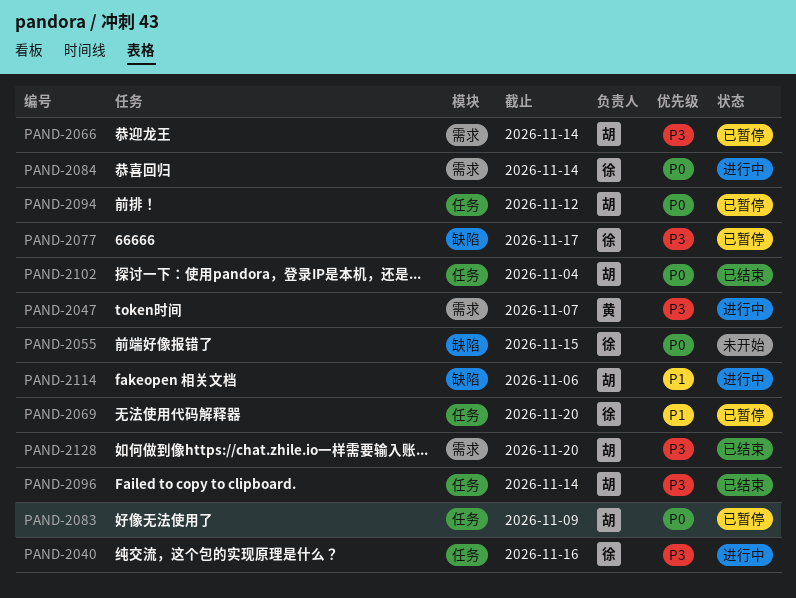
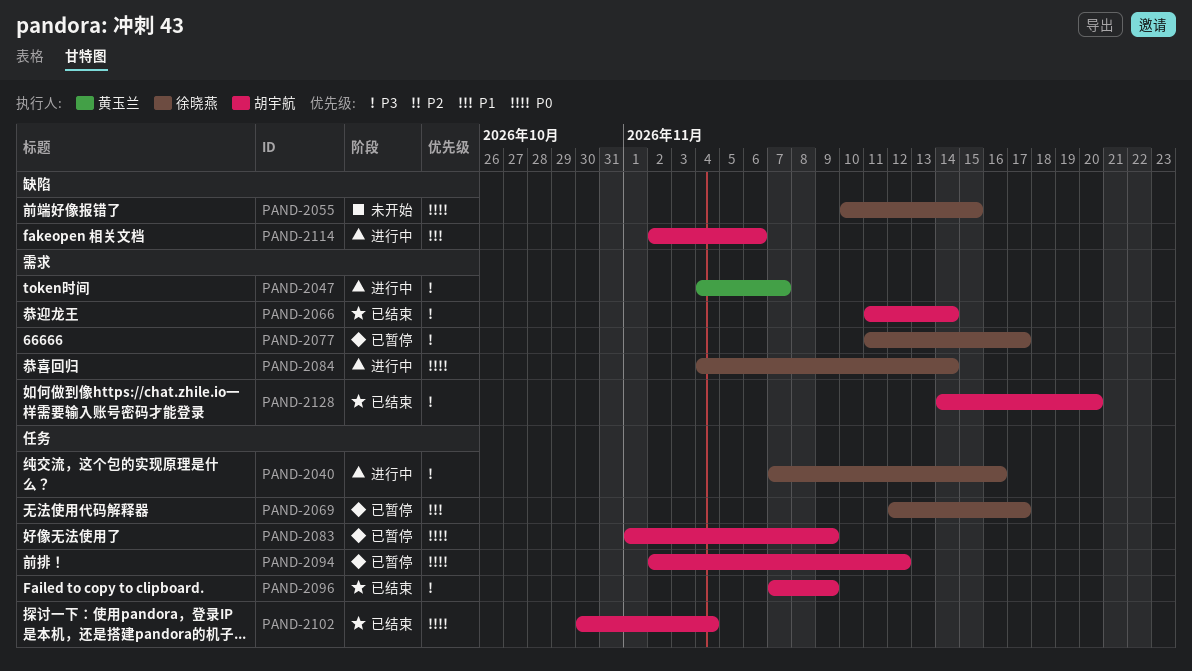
PAND-2066, status: 已暂停 -> 已结束
PAND-2069, due: Nov 20 -> Nov 17
PAND-2077, label: 缺陷 -> 需求
PAND-2096, due: Nov 14 -> Nov 9

